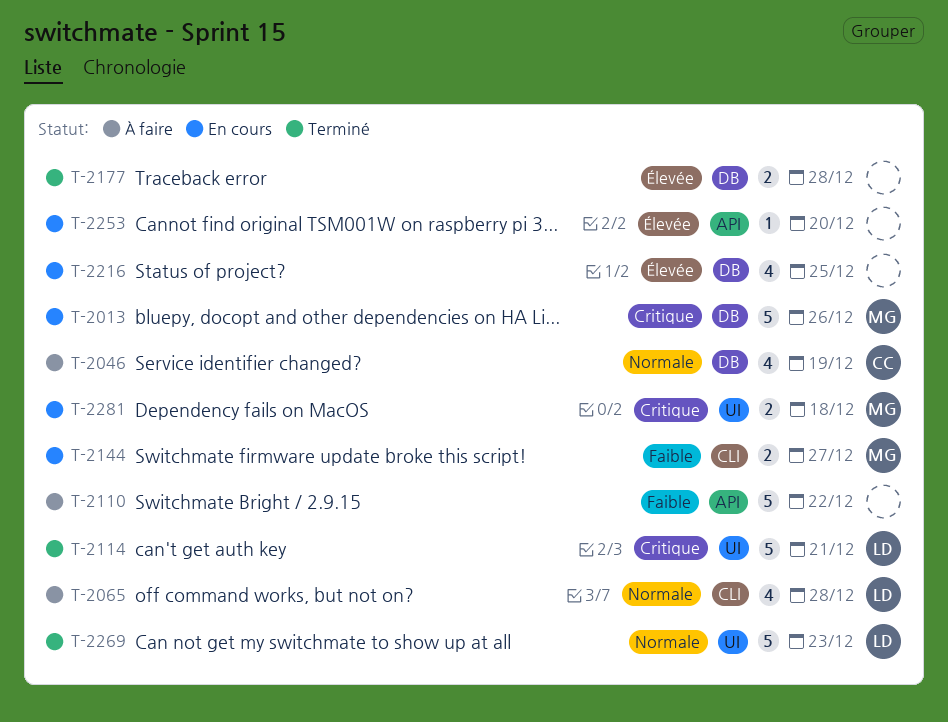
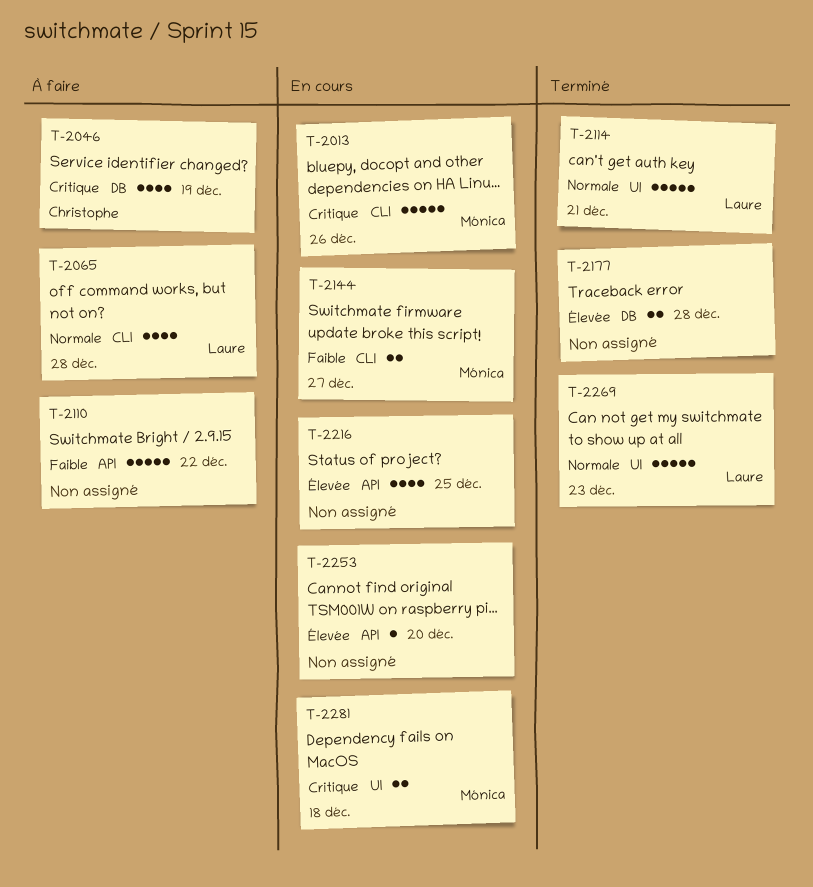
T-2013, label: DB -> CLI
T-2046, priority: Normale -> Critique
T-2114, priority: Critique -> Normale
T-2216, label: DB -> API

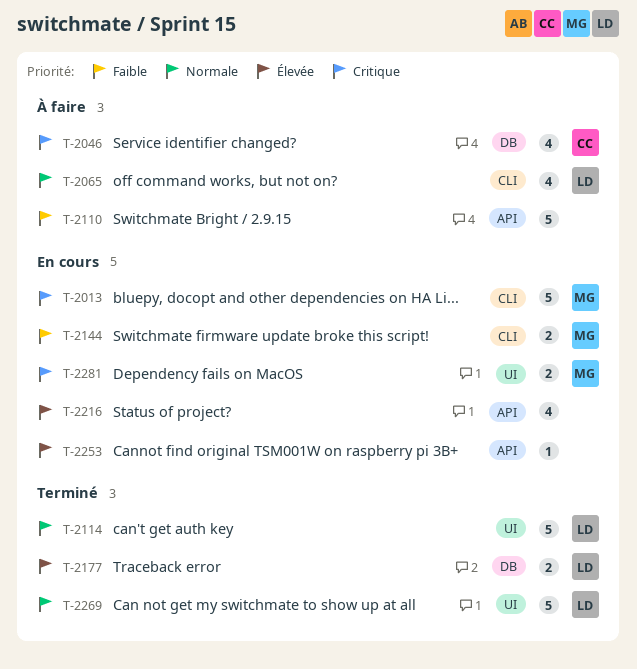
T-2177, owner: none -> Laure

